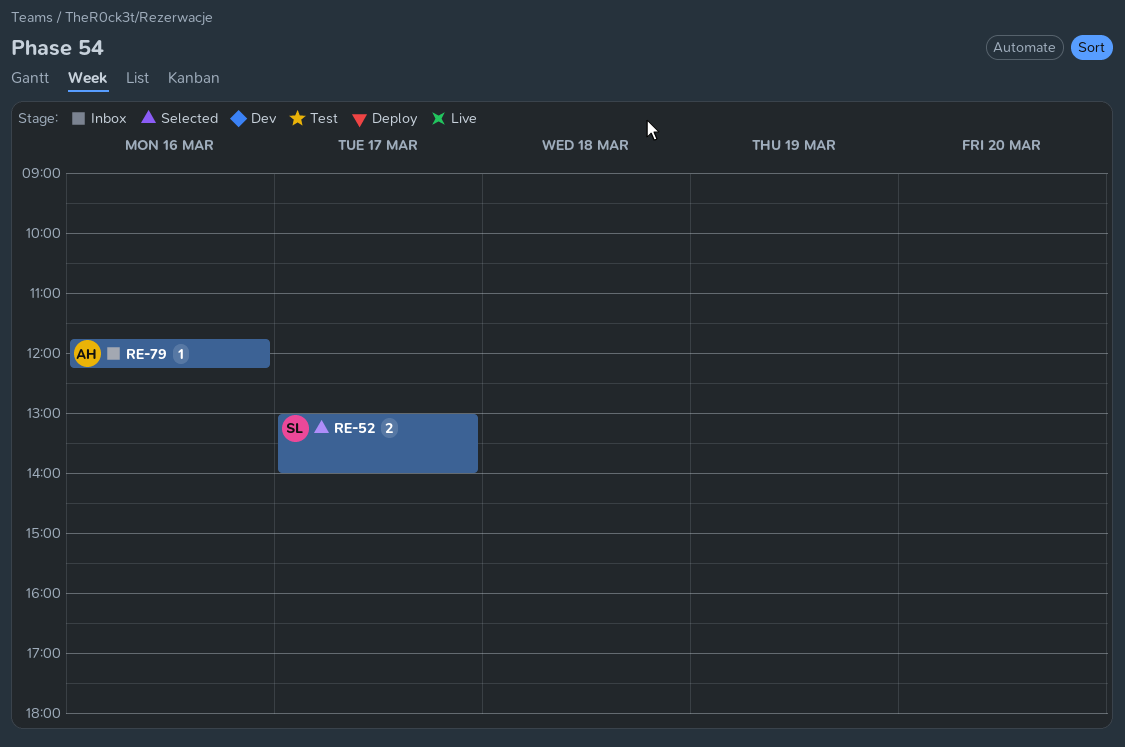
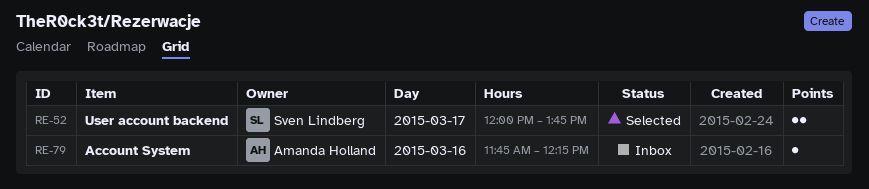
RE-52, begins: 13:00 -> 12:00
RE-52, ends: 14:00 -> 13:45

